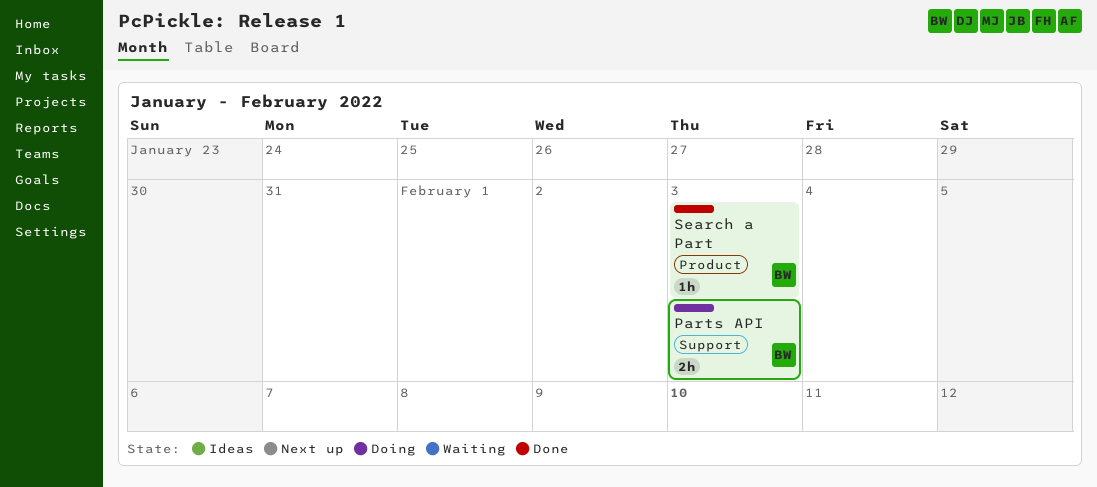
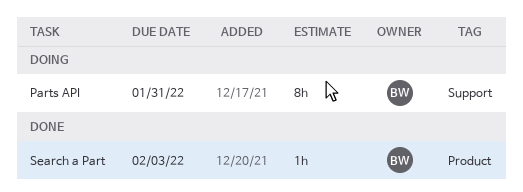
Parts API, estimate: 2h -> 8h
Parts API, due: Feb 3 -> Jan 31

